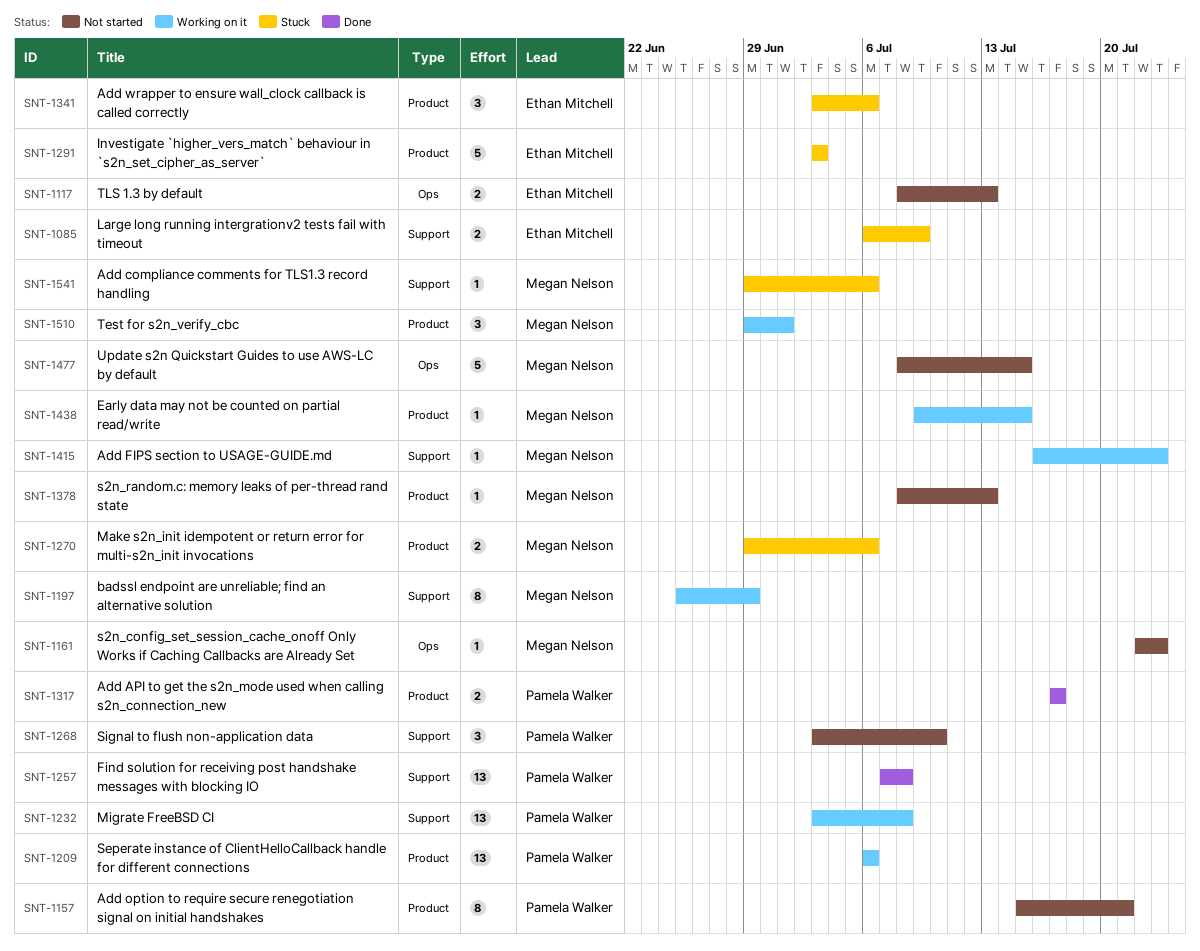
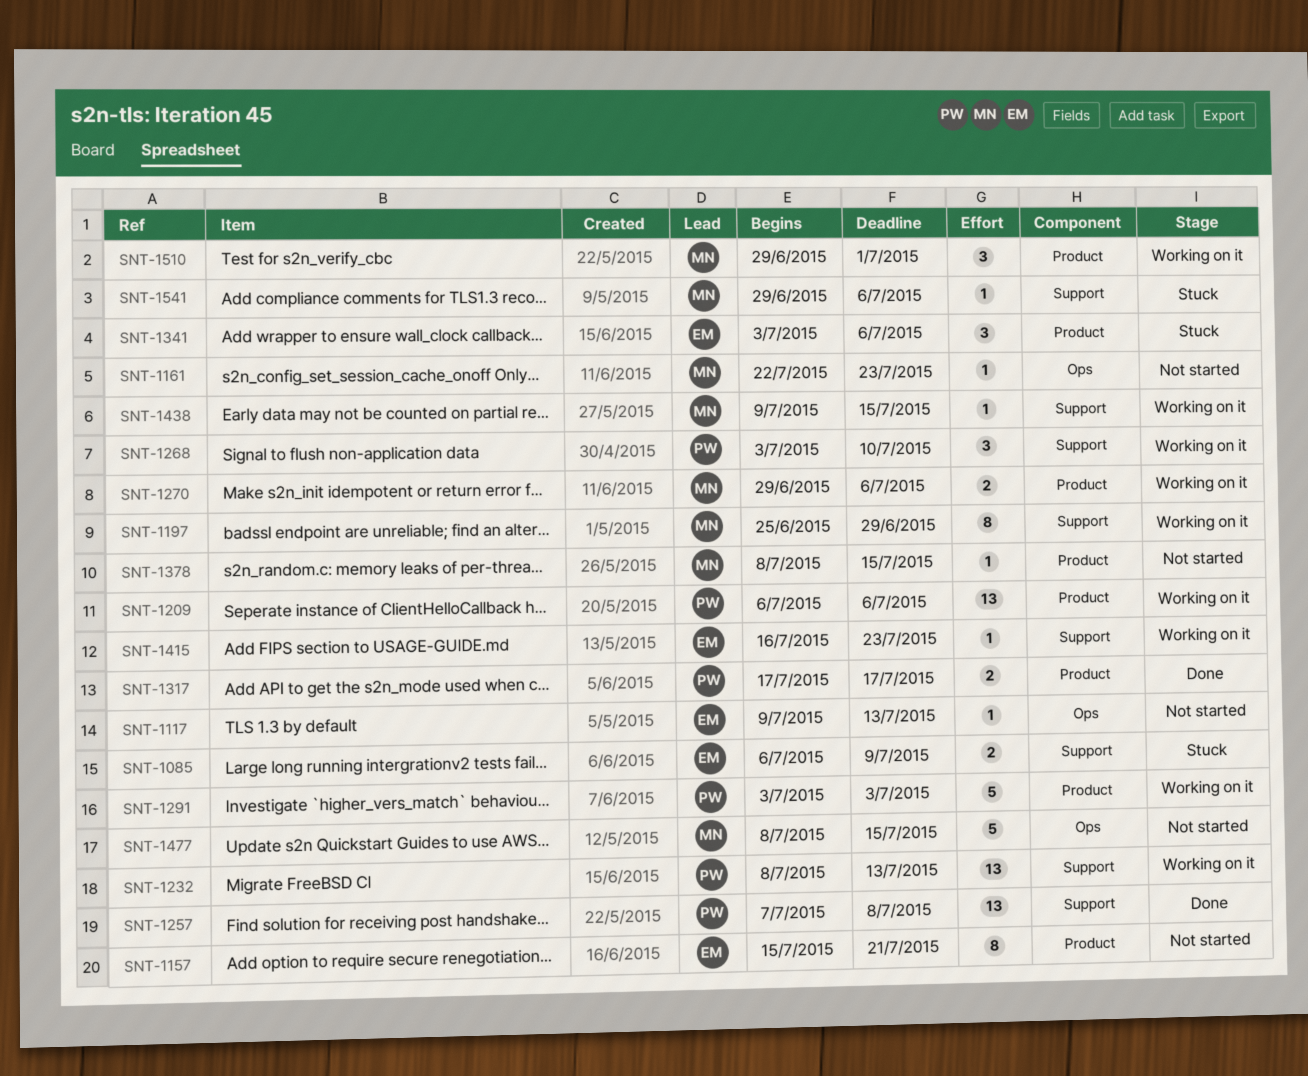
SNT-1117, estimate: 2 -> 1
SNT-1117, start: Jul 8 -> Jul 9
SNT-1157, owner: Pamela Walker -> Ethan Mitchell
SNT-1232, start: Jul 3 -> Jul 8
SNT-1232, due: Jul 8 -> Jul 13
SNT-1268, status: Not started -> Working on it
SNT-1270, status: Stuck -> Working on it
SNT-1291, status: Stuck -> Working on it
SNT-1291, owner: Ethan Mitchell -> Pamela Walker
SNT-1378, due: Jul 13 -> Jul 15
SNT-1415, owner: Megan Nelson -> Ethan Mitchell
SNT-1438, label: Product -> Support

